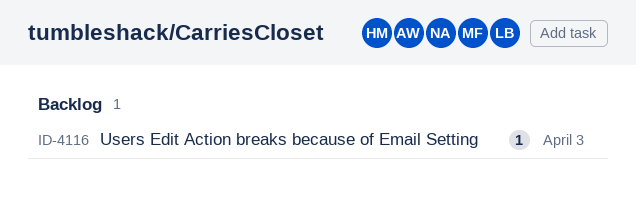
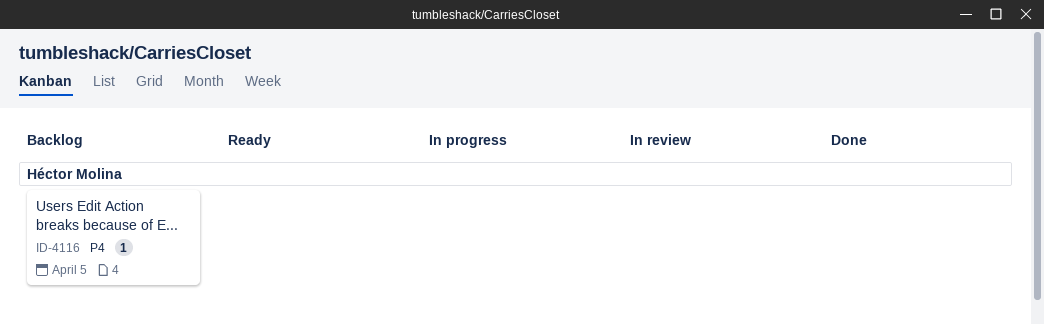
ID-4116, due: Apr 3 -> Apr 5

